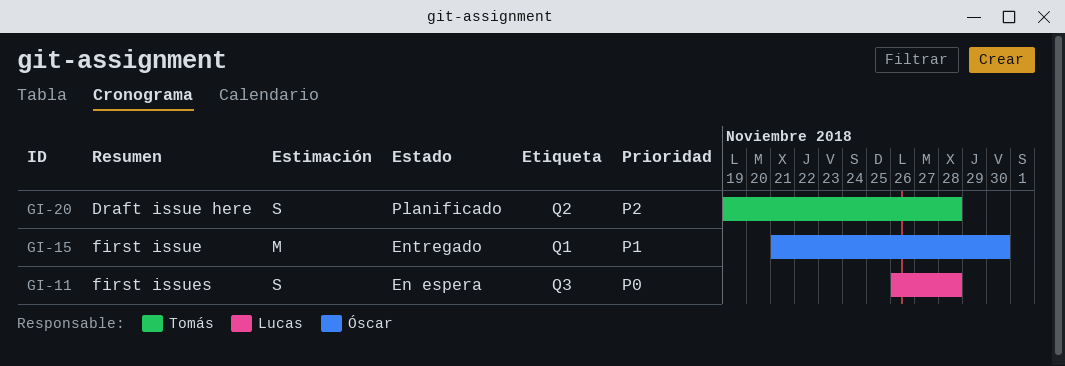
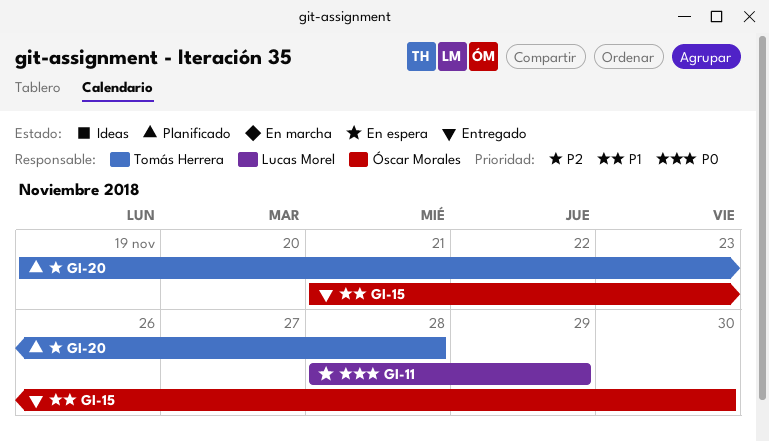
GI-11, start: Nov 26 -> Nov 28
GI-11, due: Nov 28 -> Nov 29

